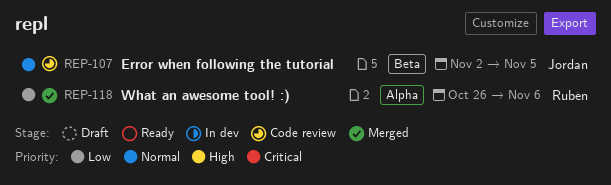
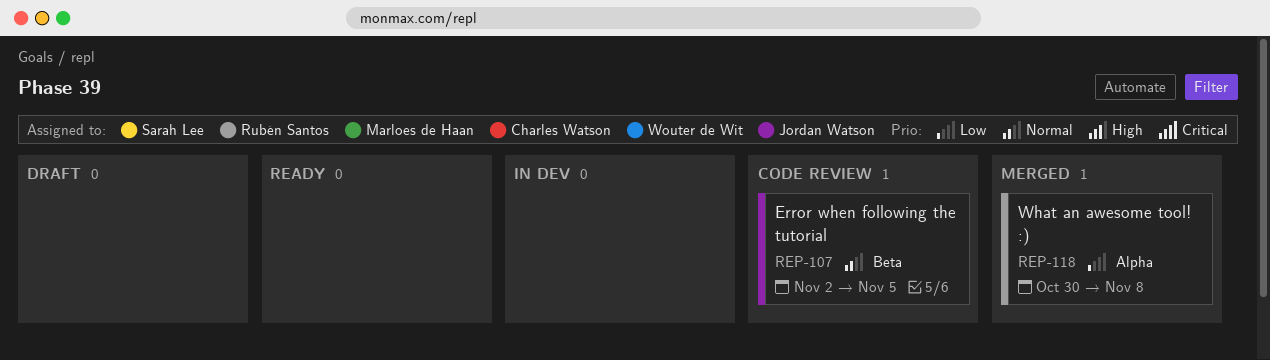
REP-118, start: Oct 26 -> Oct 30
REP-118, due: Nov 6 -> Nov 8

